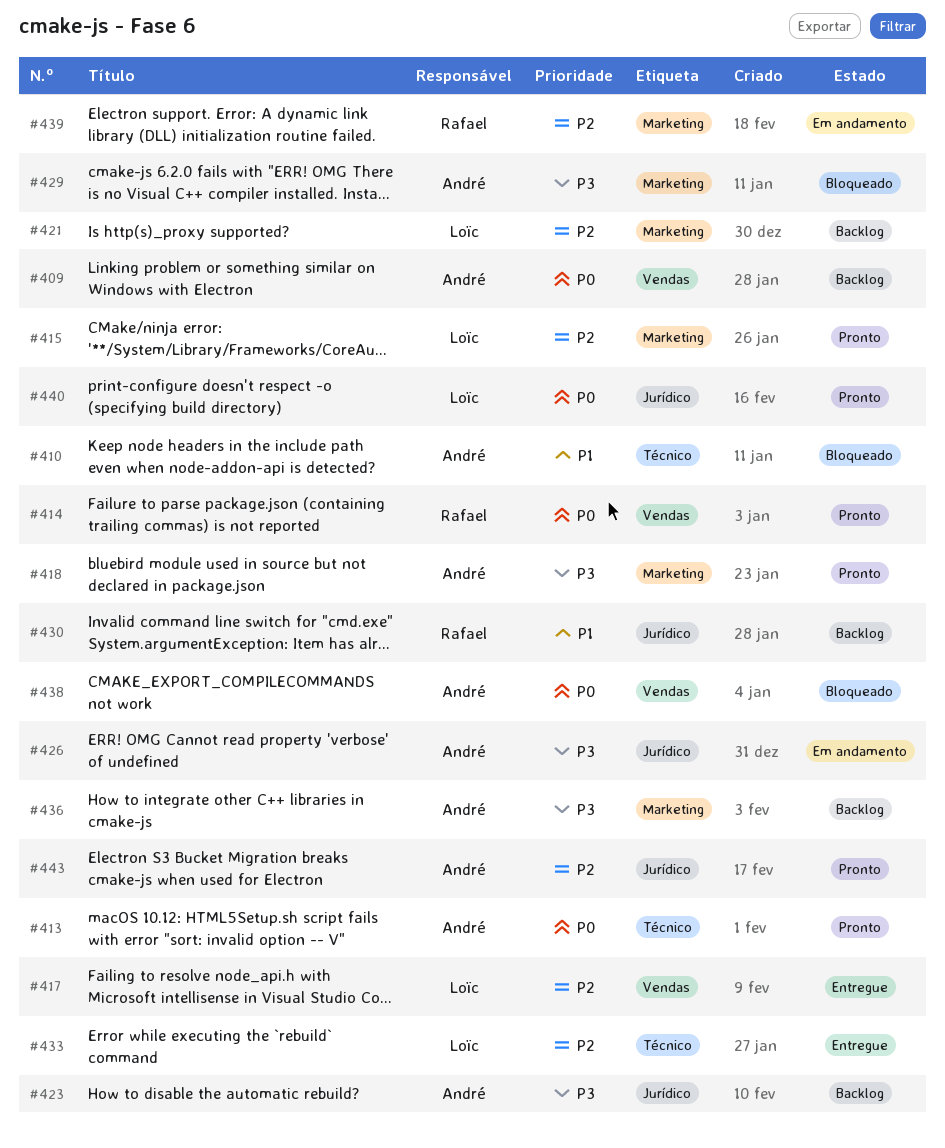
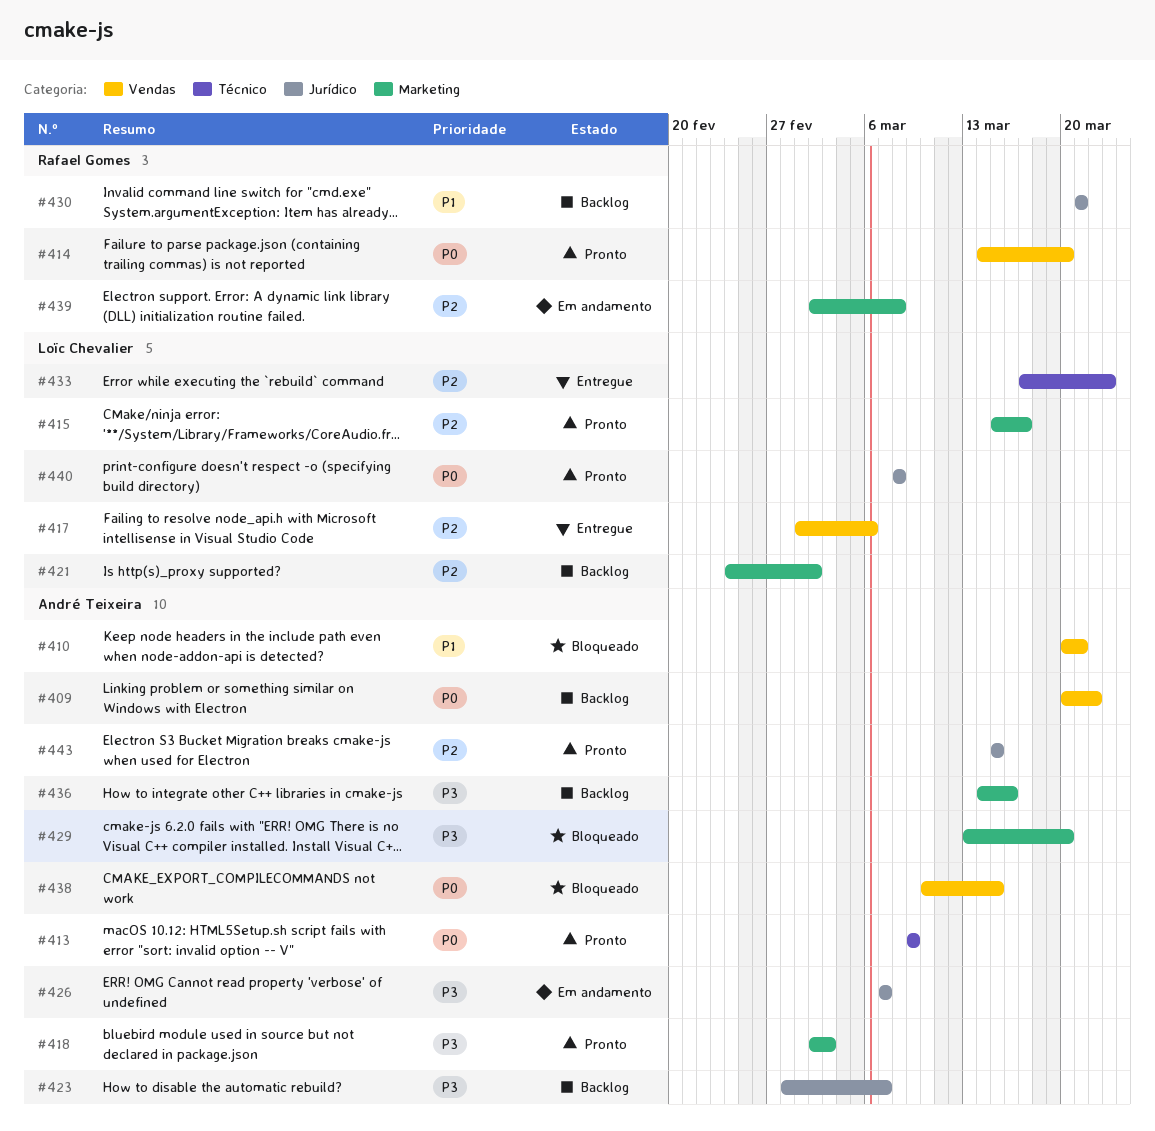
#410, label: Técnico -> Vendas

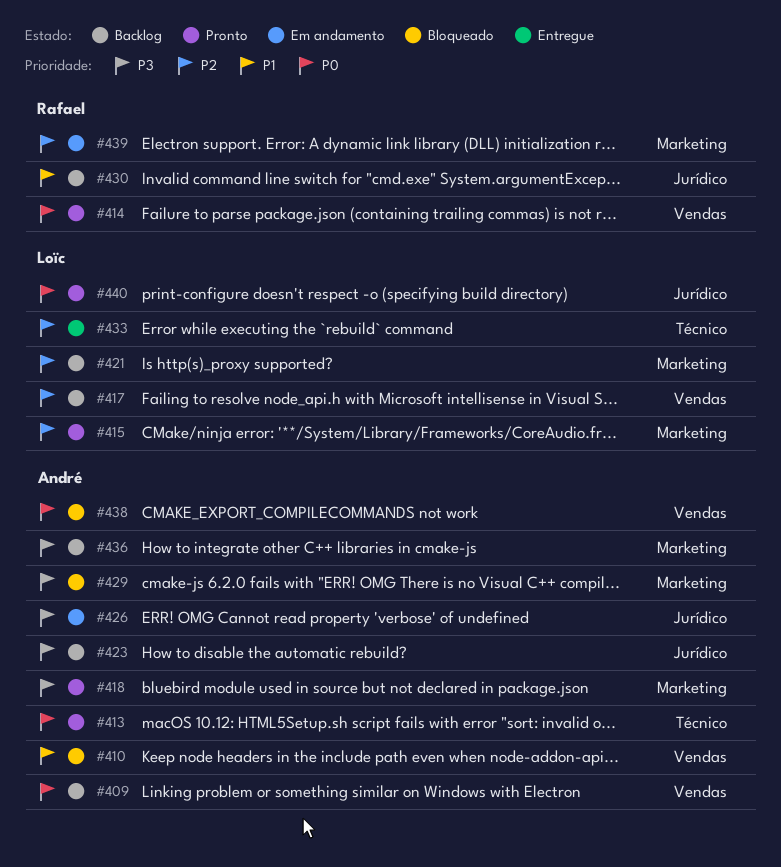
#417, status: Entregue -> Backlog
#443: present -> none

